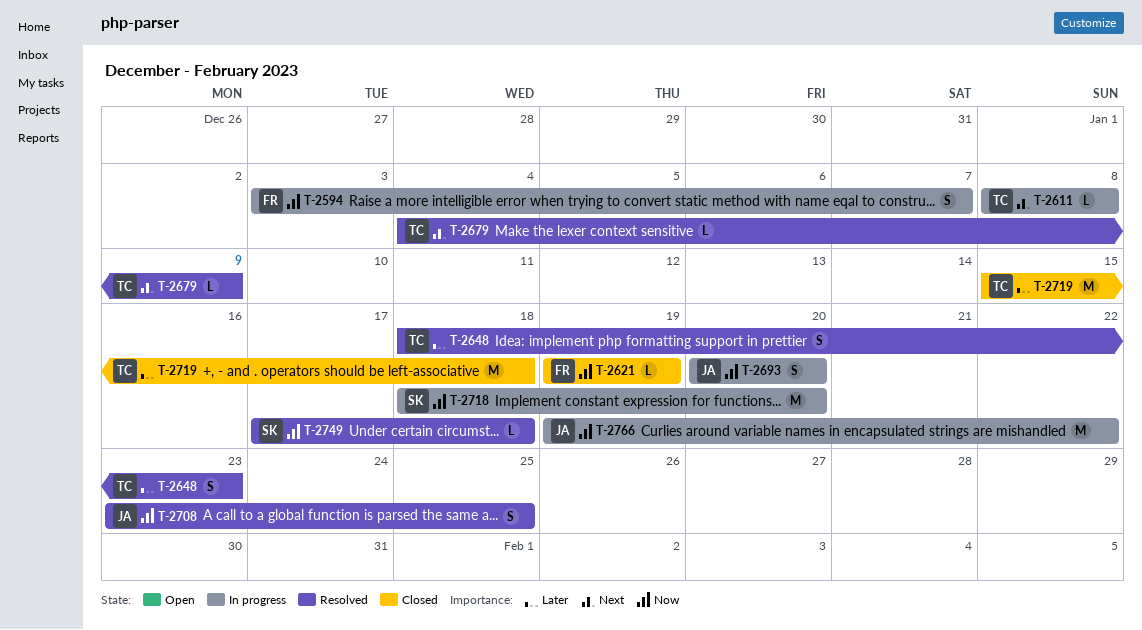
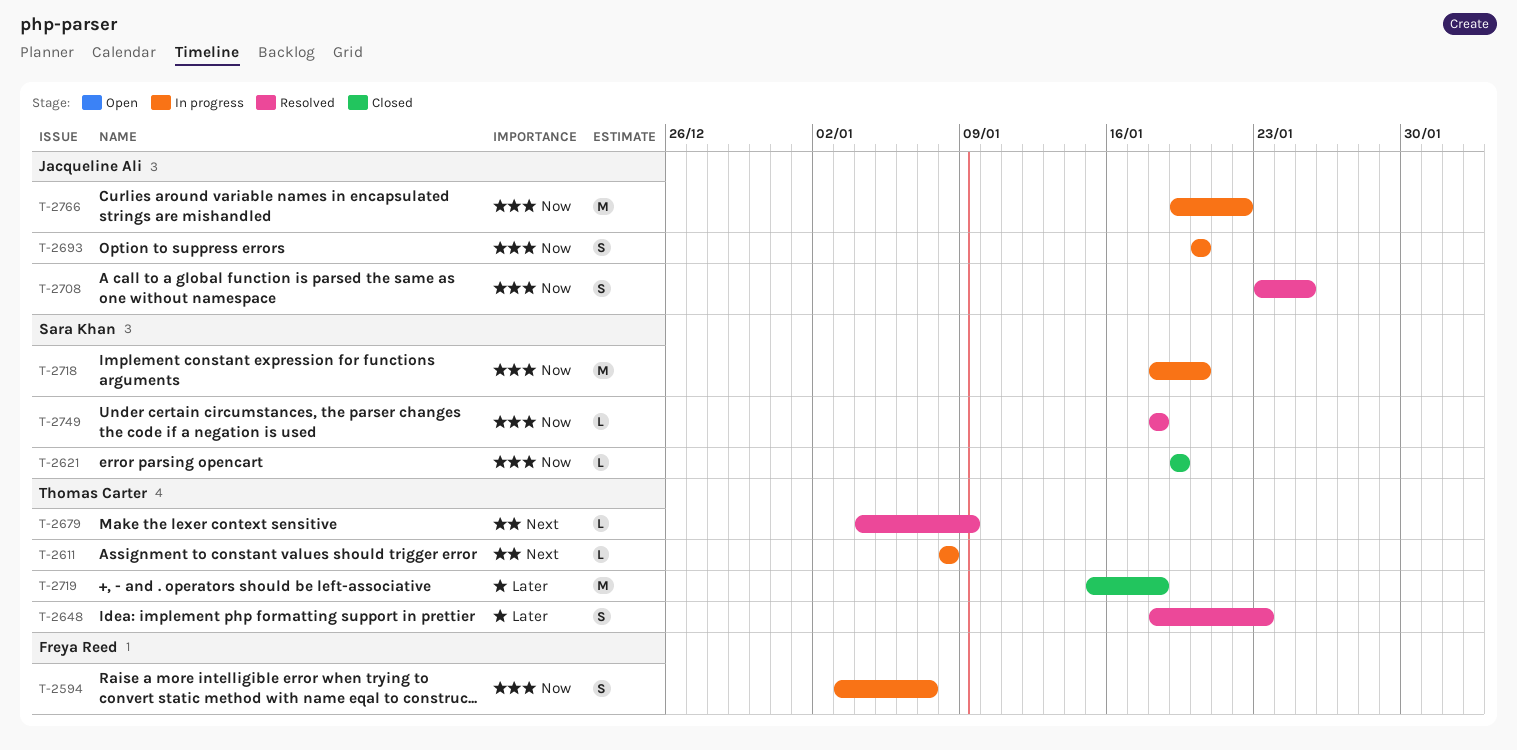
T-2621, owner: Freya Reed -> Sara Khan
T-2749, start: Jan 17 -> Jan 18

